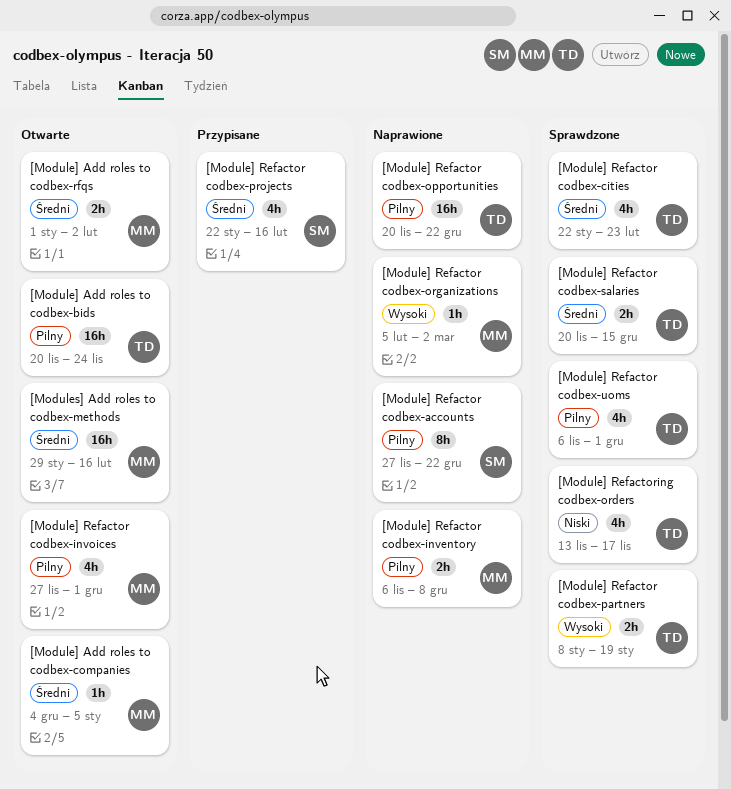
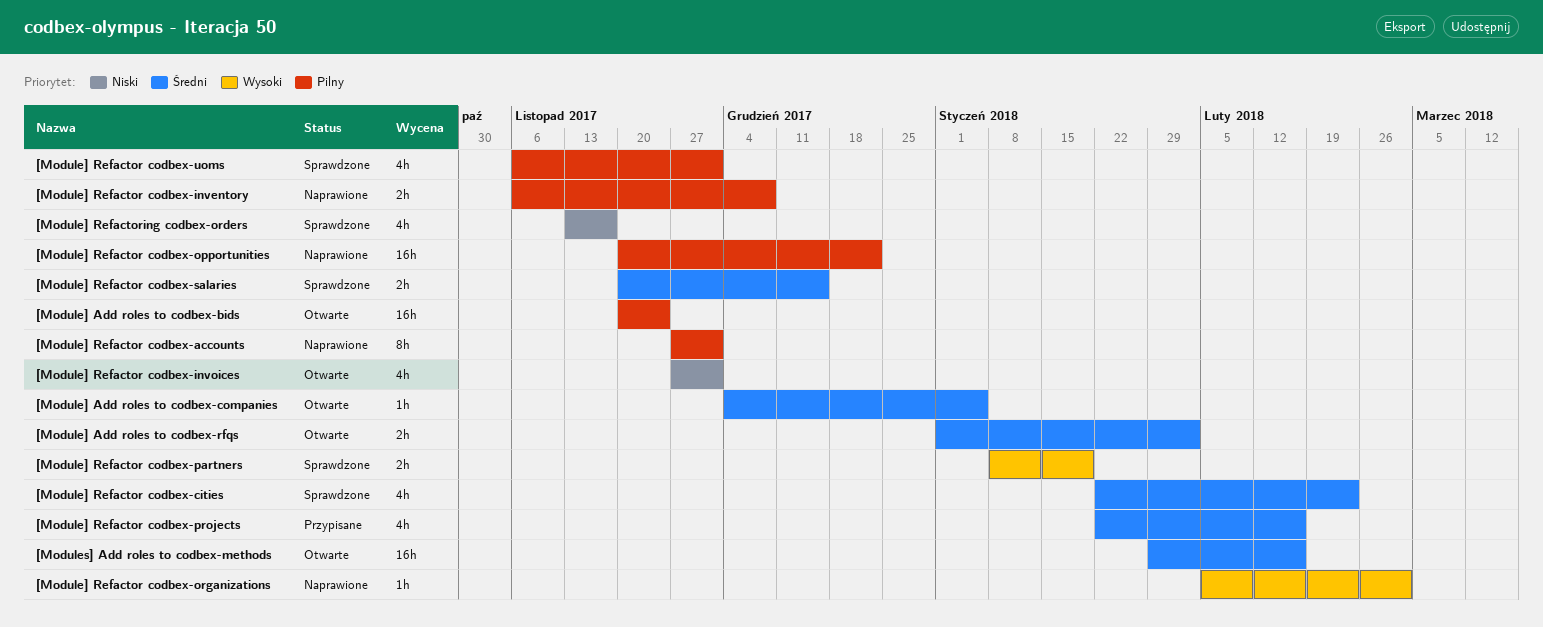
[Module] Refactor codbex-accounts, due: Dec 22 -> Dec 1
[Module] Refactor codbex-invoices, priority: Pilny -> Niski

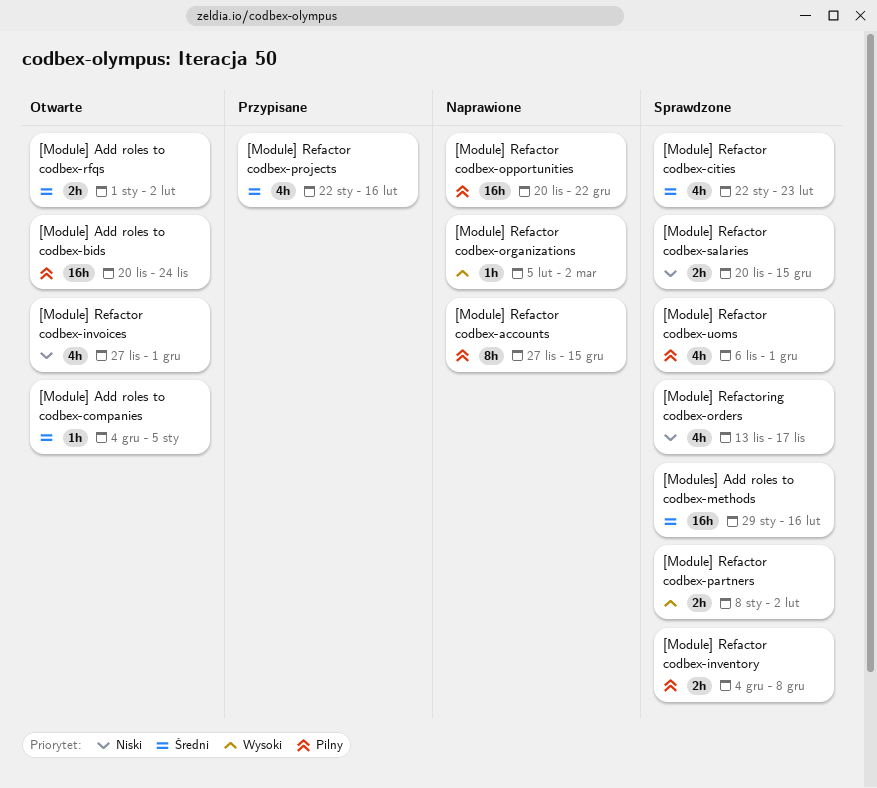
[Module] Refactor codbex-accounts, due: Dec 1 -> Dec 15
[Module] Refactor codbex-inventory, status: Naprawione -> Sprawdzone
[Module] Refactor codbex-inventory, start: Nov 6 -> Dec 4
[Module] Refactor codbex-partners, due: Jan 19 -> Feb 2
[Module] Refactor codbex-salaries, priority: Średni -> Niski
[Modules] Add roles to codbex-methods, status: Otwarte -> Sprawdzone

